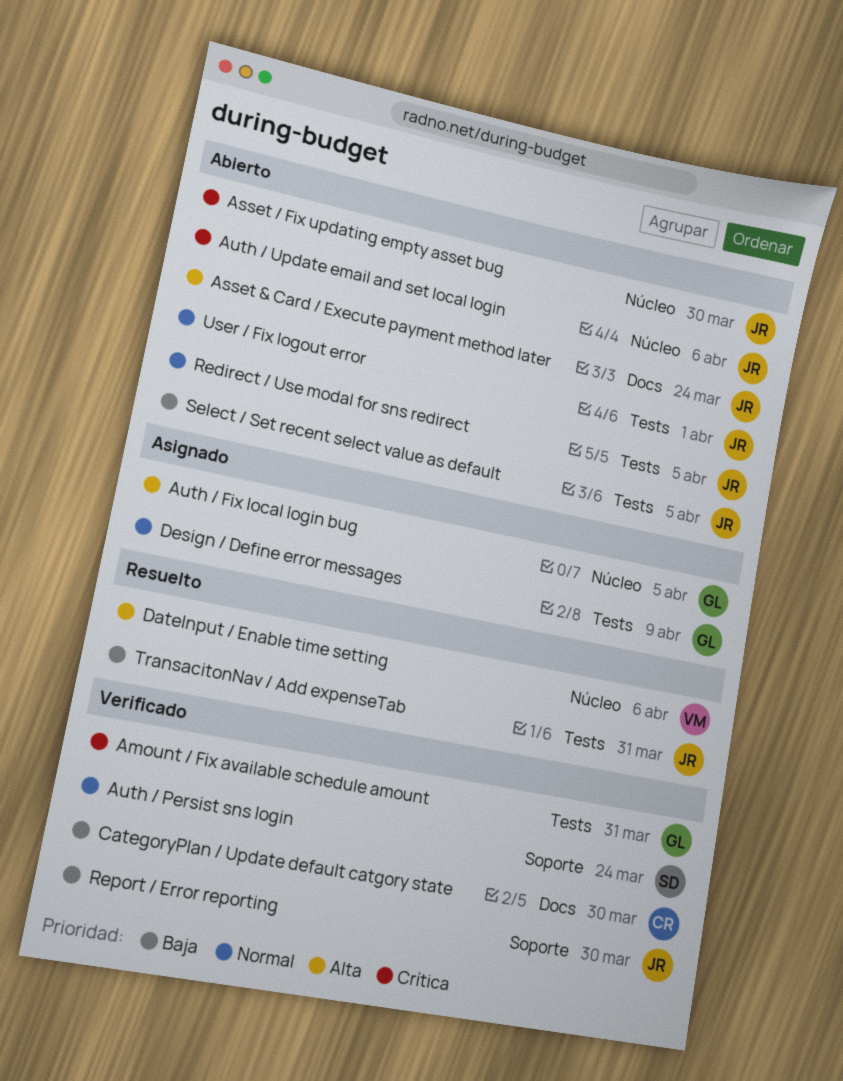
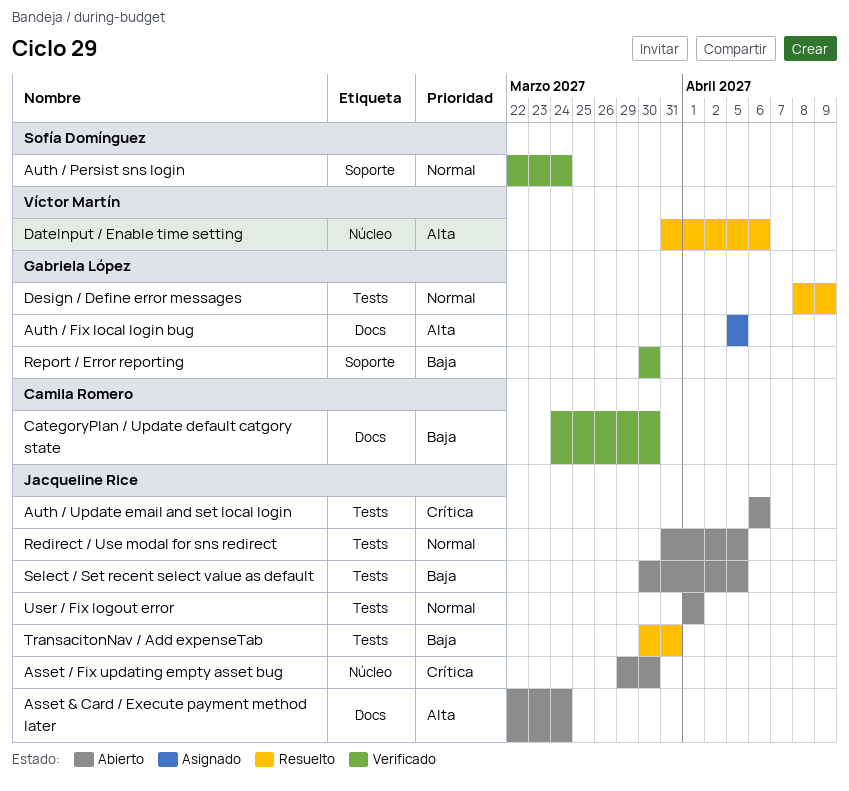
Amount / Fix available schedule amount: present -> none
Auth / Fix local login bug, label: Núcleo -> Docs
Auth / Update email and set local login, label: Núcleo -> Tests
Design / Define error messages, status: Asignado -> Resuelto
Report / Error reporting, owner: Jacqueline Rice -> Gabriela López

